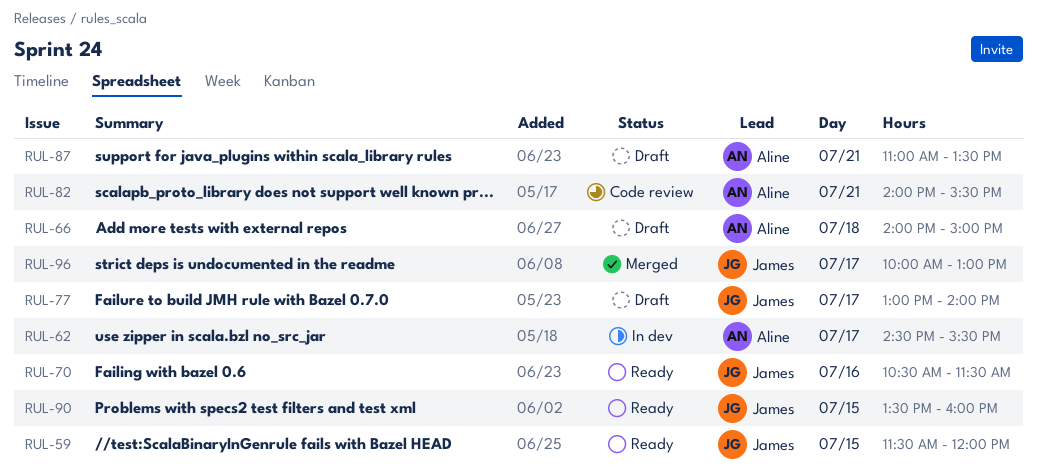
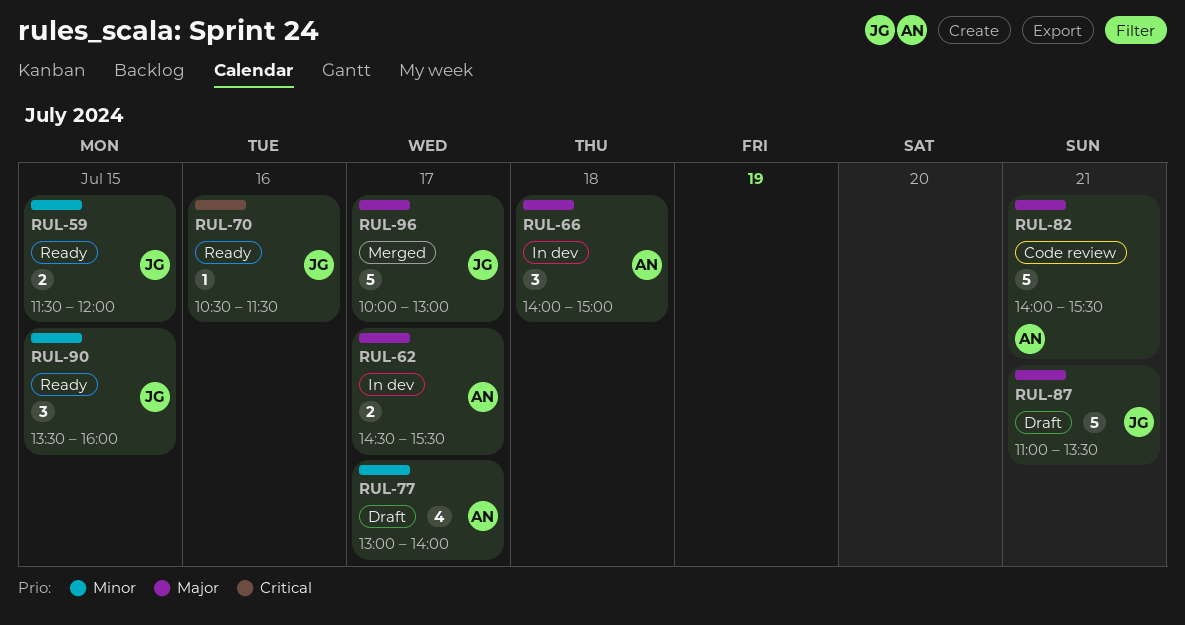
RUL-66, status: Draft -> In dev
RUL-77, owner: James -> Aline
RUL-87, owner: Aline -> James

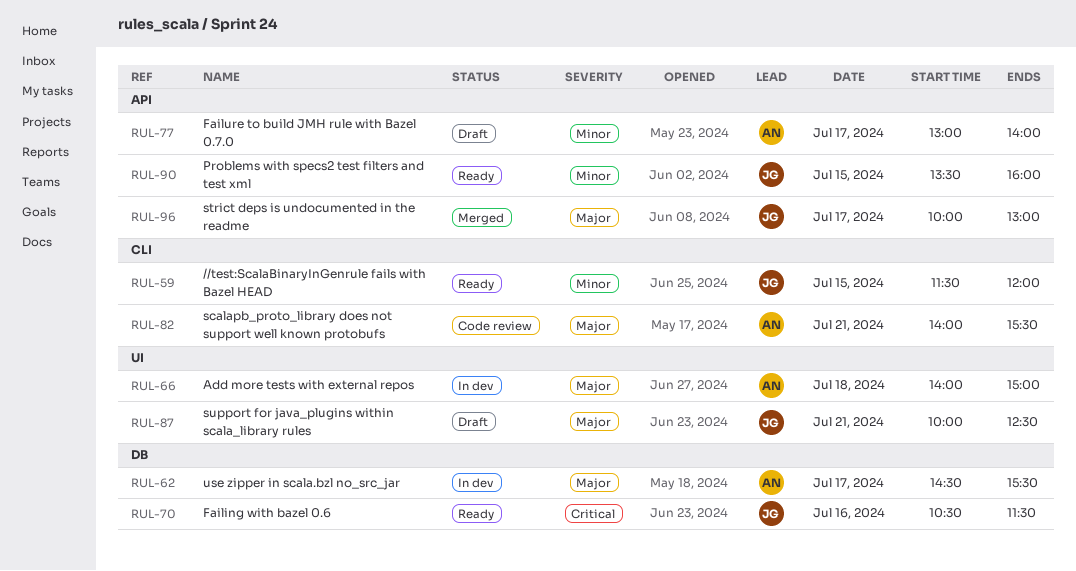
RUL-87, begins: 11:00 -> 10:00
RUL-87, ends: 13:30 -> 12:30

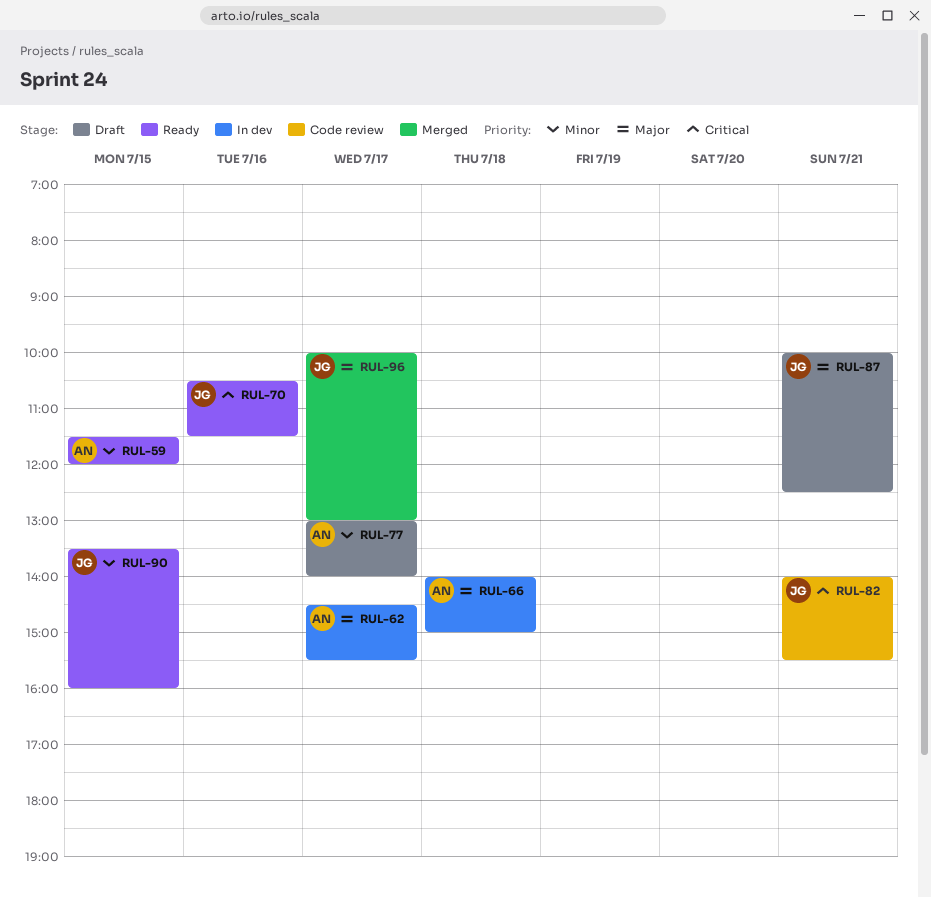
RUL-59, owner: JG -> AN
RUL-82, owner: AN -> JG
RUL-82, priority: Major -> Critical

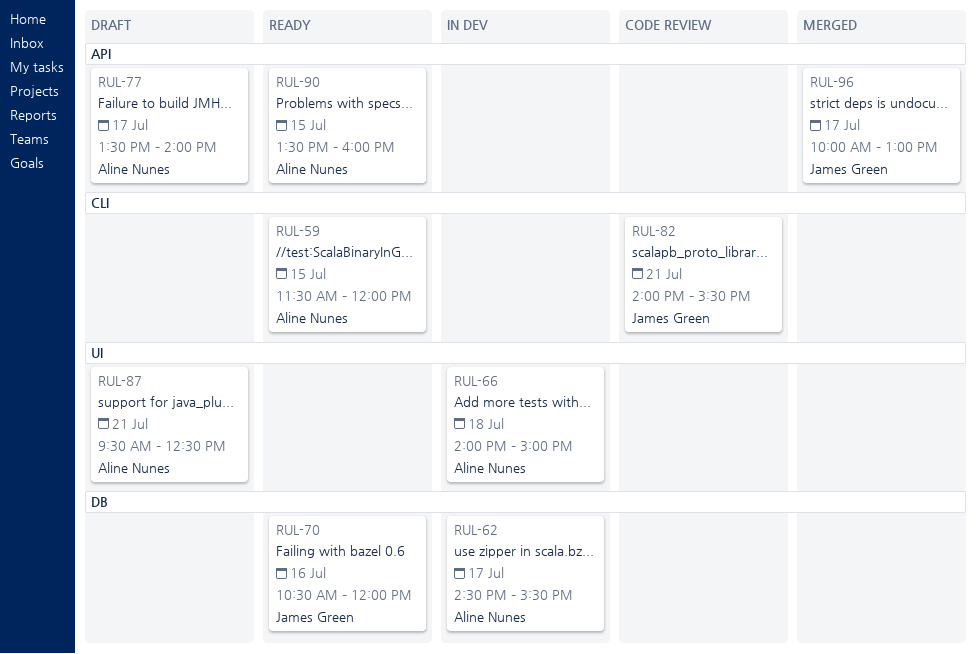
RUL-70, ends: 11:30 -> 12:00
RUL-77, begins: 13:00 -> 13:30
RUL-87, owner: James Green -> Aline Nunes
RUL-87, begins: 10:00 -> 09:30
RUL-90, owner: James Green -> Aline Nunes

